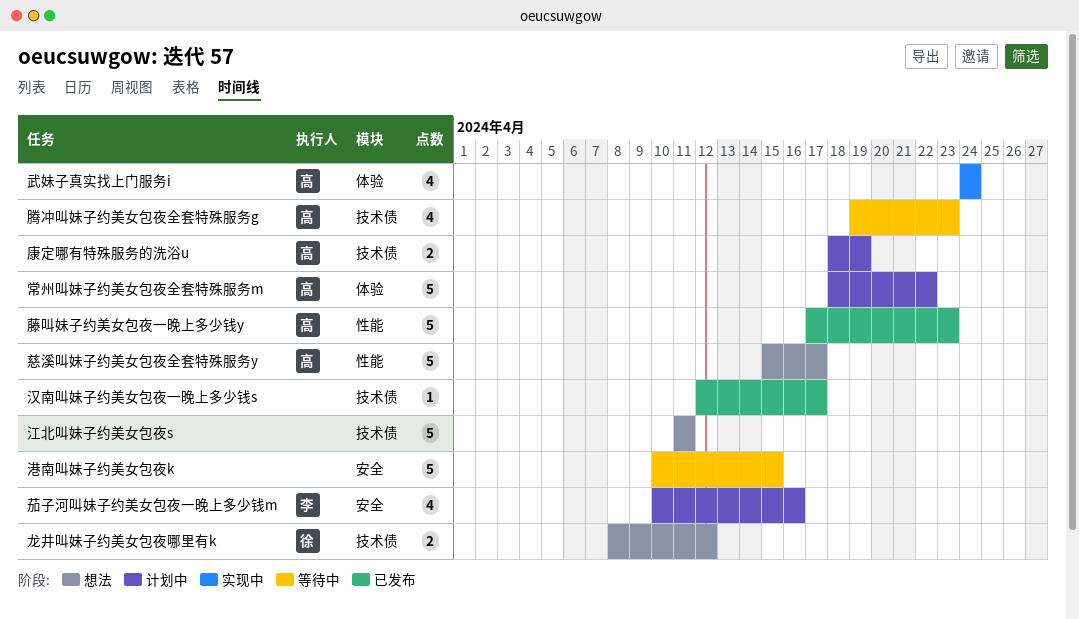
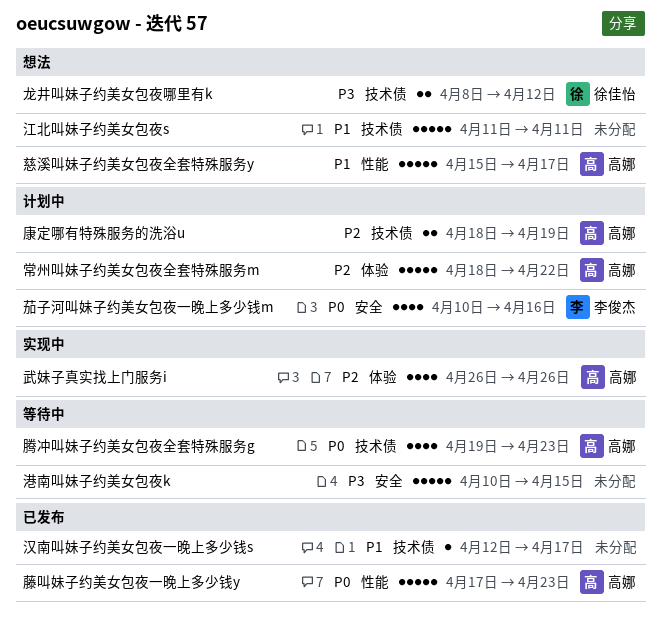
武妹子真实找上门服务i, start: Apr 24 -> Apr 26
武妹子真实找上门服务i, due: Apr 24 -> Apr 26

